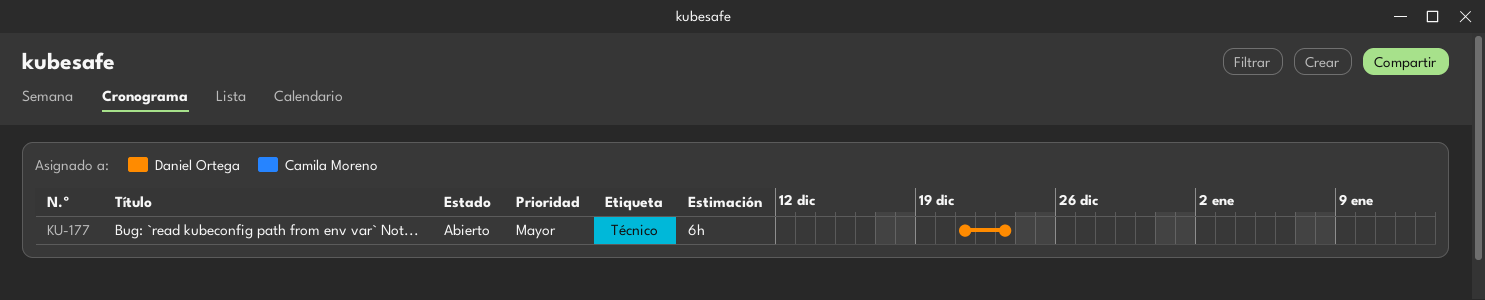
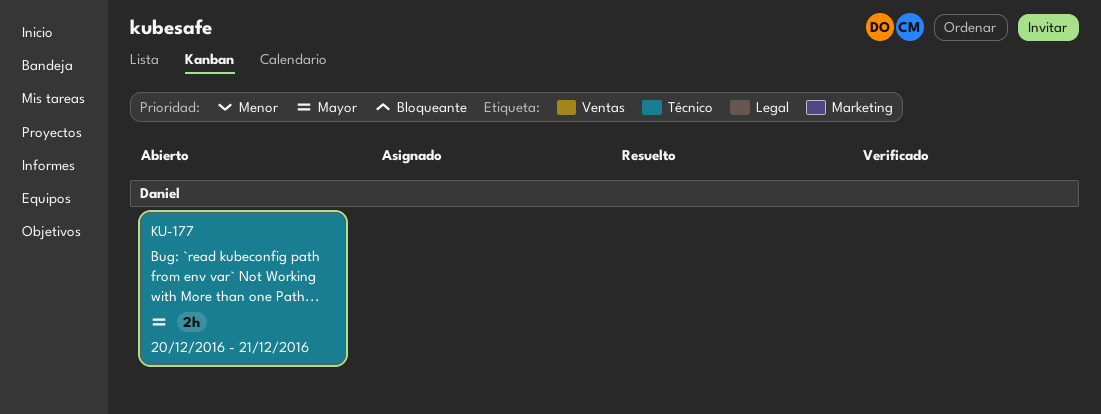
KU-177, estimate: 6h -> 2h
KU-177, start: Dec 21 -> Dec 20
KU-177, due: Dec 23 -> Dec 21

